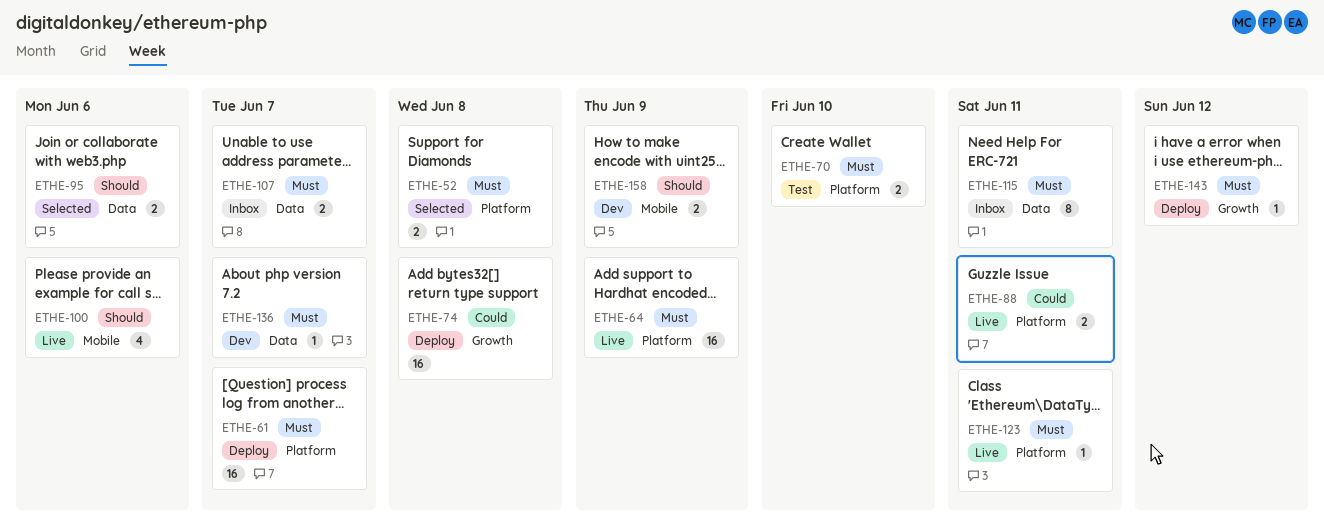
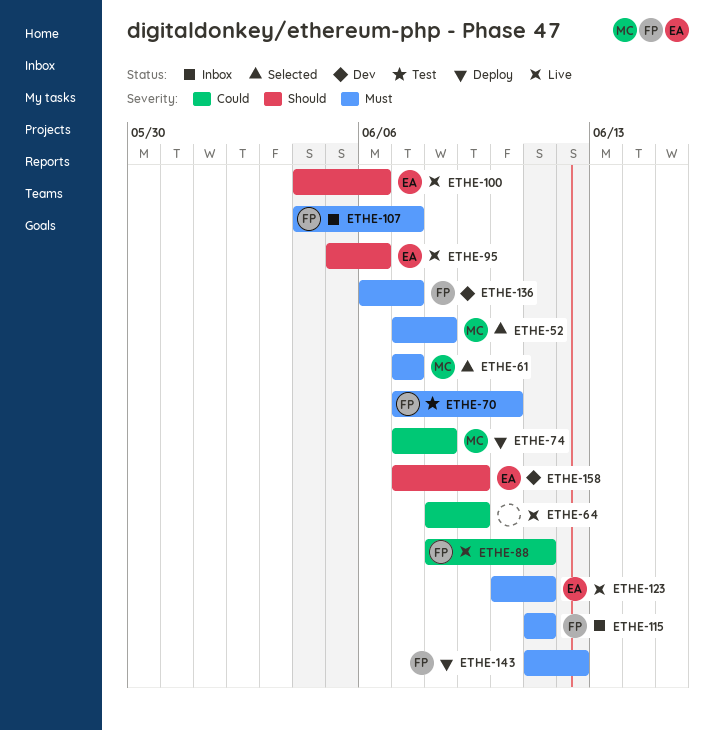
ETHE-61, status: Deploy -> Selected
ETHE-64, priority: Must -> Could
ETHE-95, status: Selected -> Live

